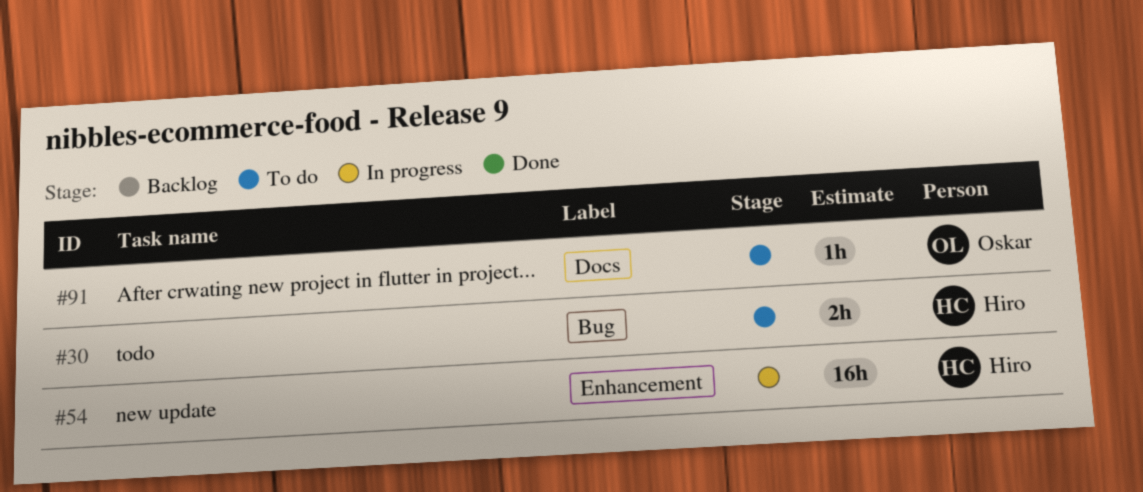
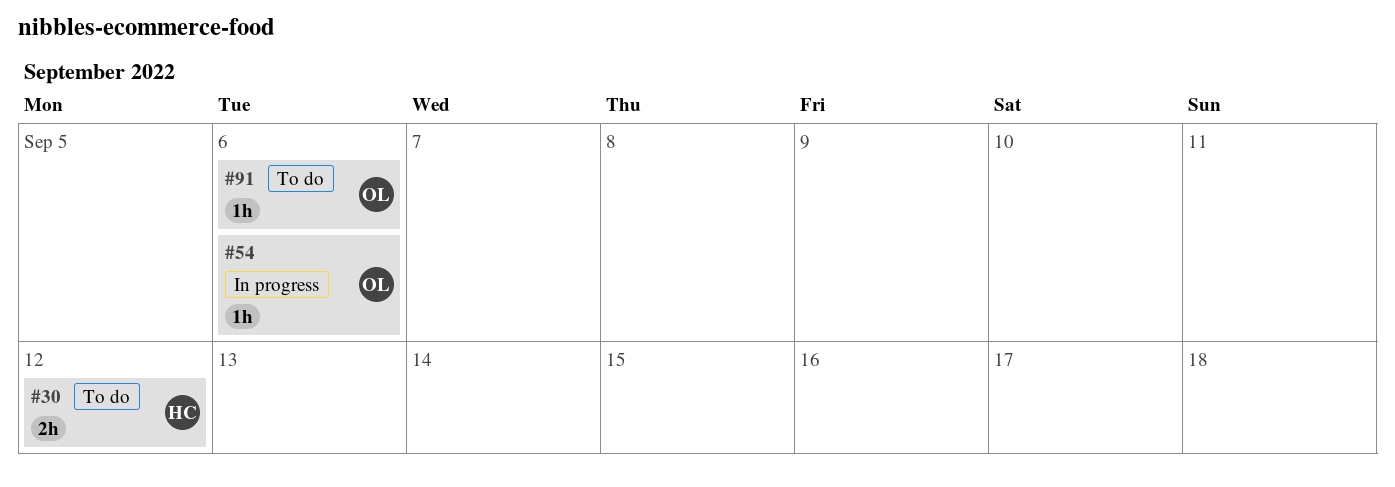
#54, owner: Hiro -> Oskar
#54, estimate: 16h -> 1h

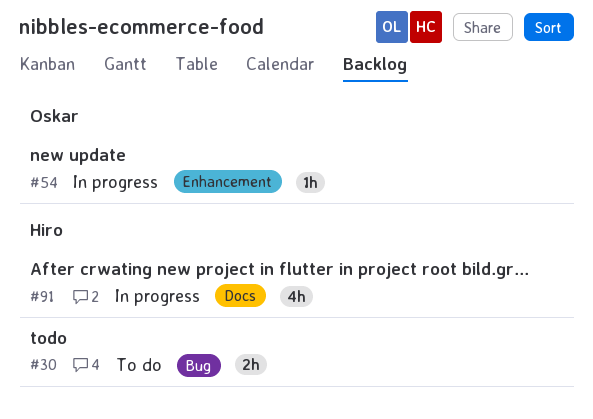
#91, status: To do -> In progress
#91, owner: Oskar -> Hiro
#91, estimate: 1h -> 4h

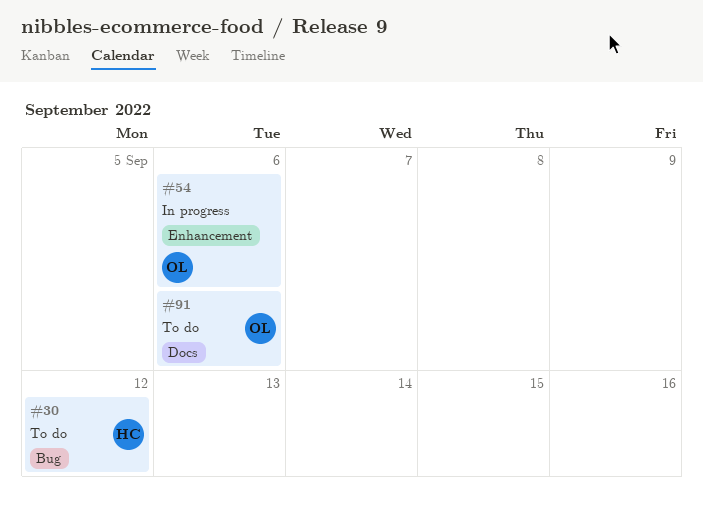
#91, status: In progress -> To do
#91, owner: Hiro -> Oskar

